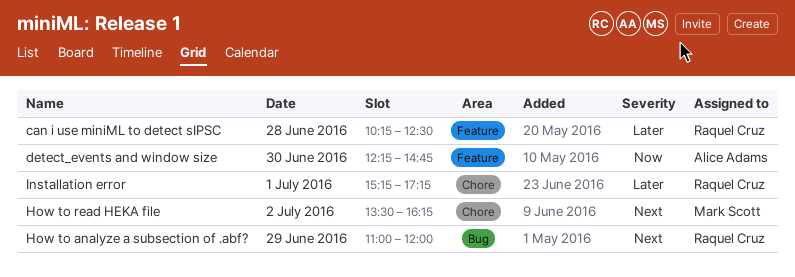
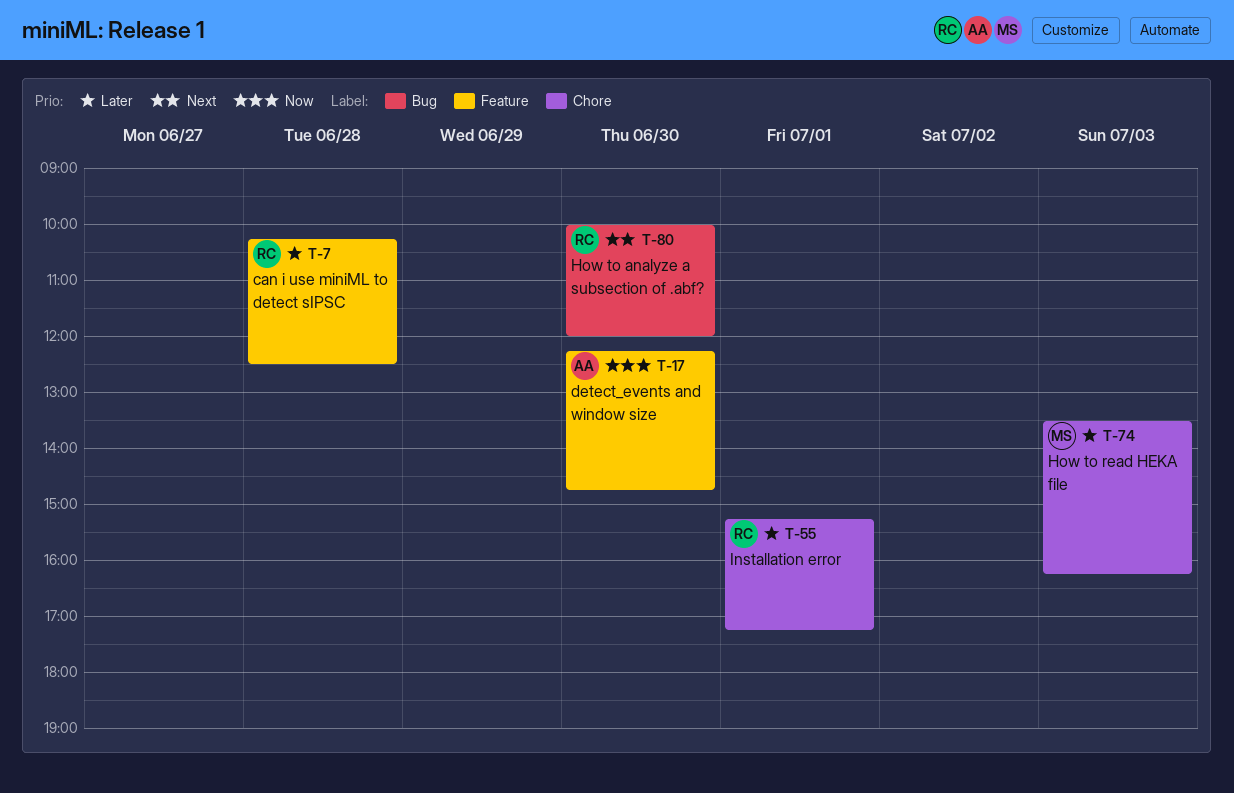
How to analyze a subsection of .abf?, day: Jun 29 -> Jun 30
How to analyze a subsection of .abf?, begins: 11:00 -> 10:00
How to read HEKA file, priority: Next -> Later
How to read HEKA file, day: Jul 2 -> Jul 3

